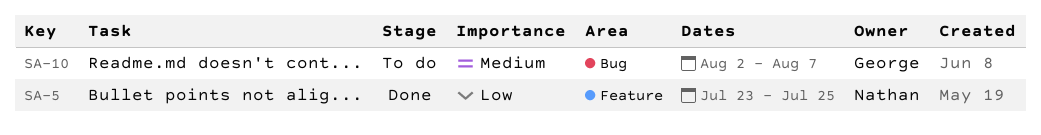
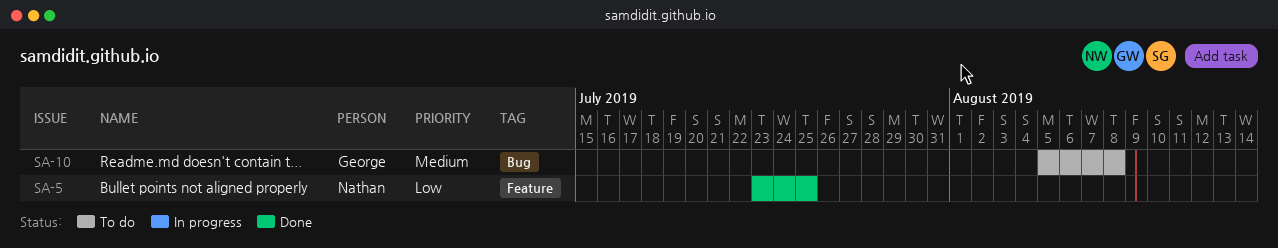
SA-10, start: Aug 2 -> Aug 5
SA-10, due: Aug 7 -> Aug 8

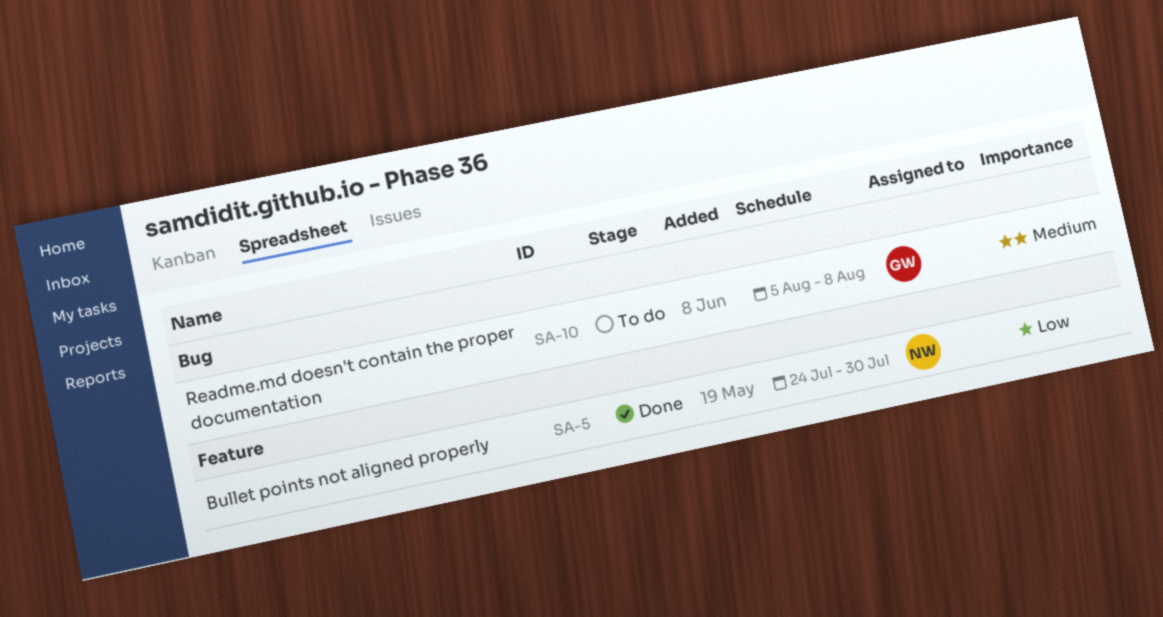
SA-5, start: Jul 23 -> Jul 24
SA-5, due: Jul 25 -> Jul 30

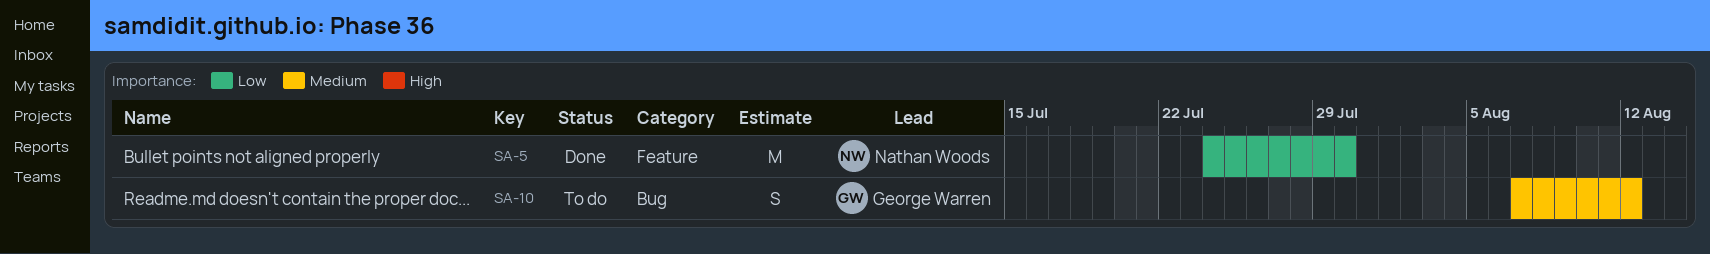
SA-10, start: Aug 5 -> Aug 7
SA-10, due: Aug 8 -> Aug 12

